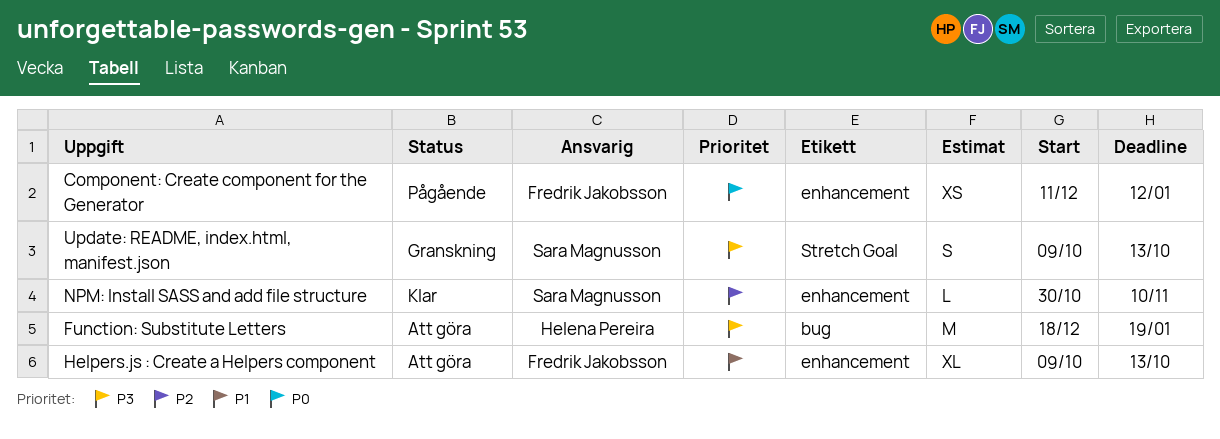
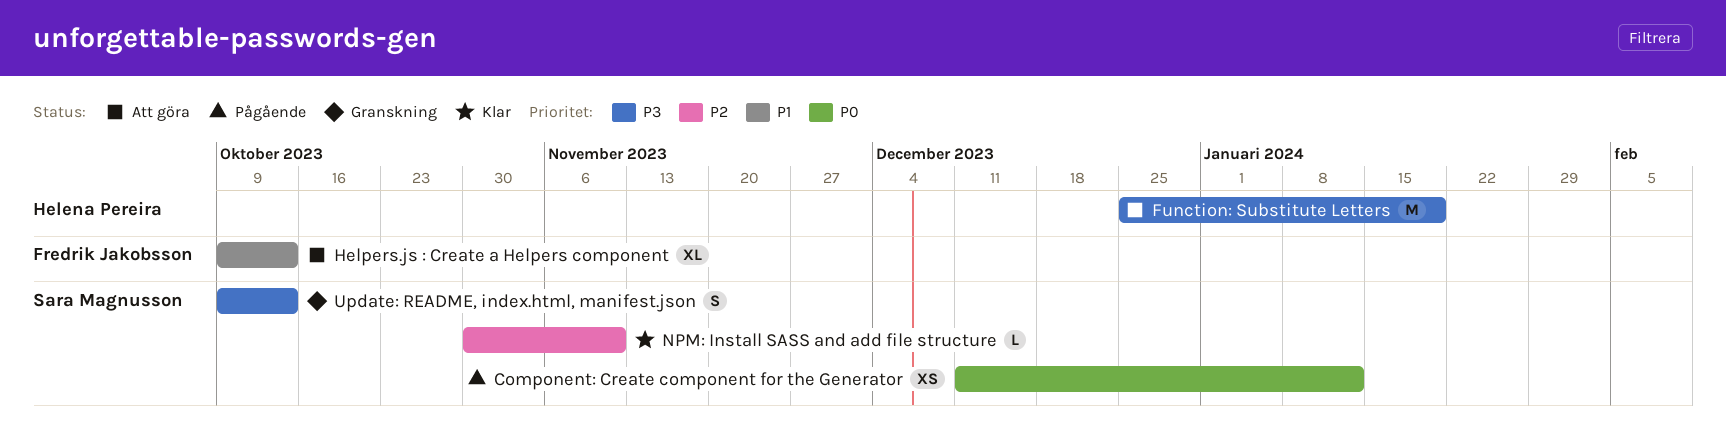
Component: Create component for the Generator, owner: Fredrik Jakobsson -> Sara Magnusson
Function: Substitute Letters, start: Dec 18 -> Dec 25

